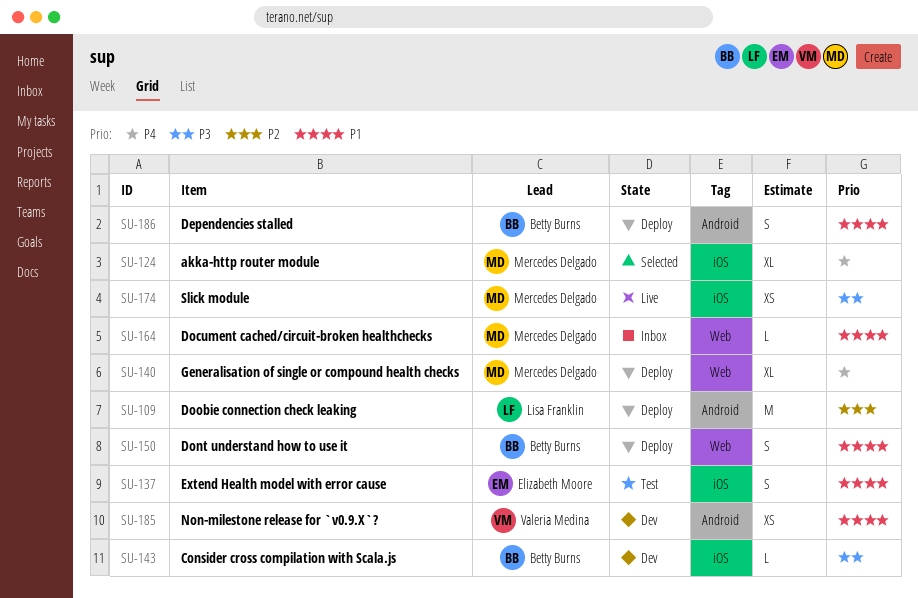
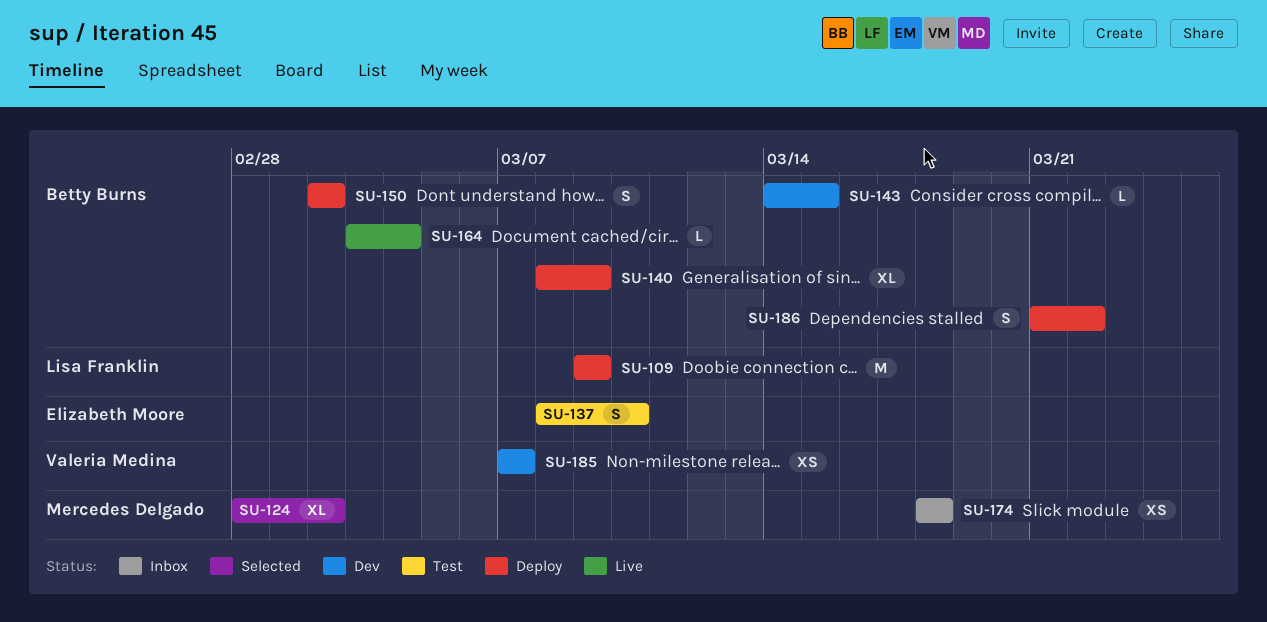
SU-140, owner: Mercedes Delgado -> Betty Burns
SU-164, status: Inbox -> Live
SU-164, owner: Mercedes Delgado -> Betty Burns
SU-174, status: Live -> Inbox

